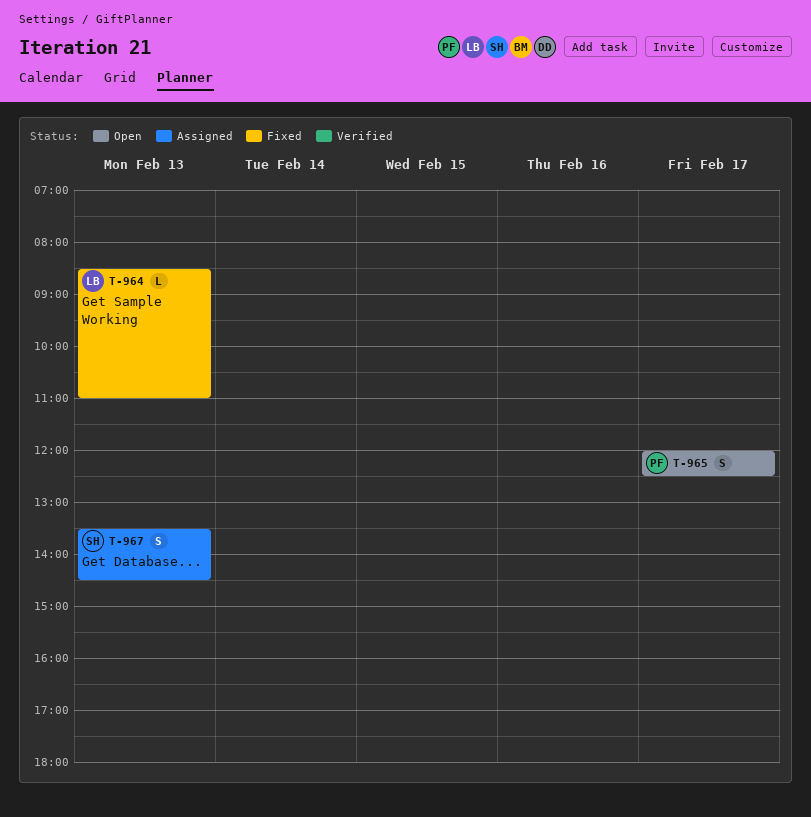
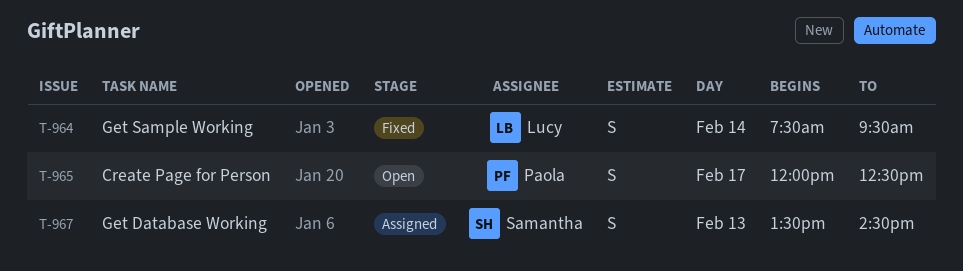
T-964, estimate: L -> S
T-964, day: Feb 13 -> Feb 14
T-964, begins: 08:30 -> 07:30
T-964, ends: 11:00 -> 09:30

